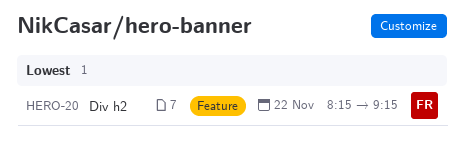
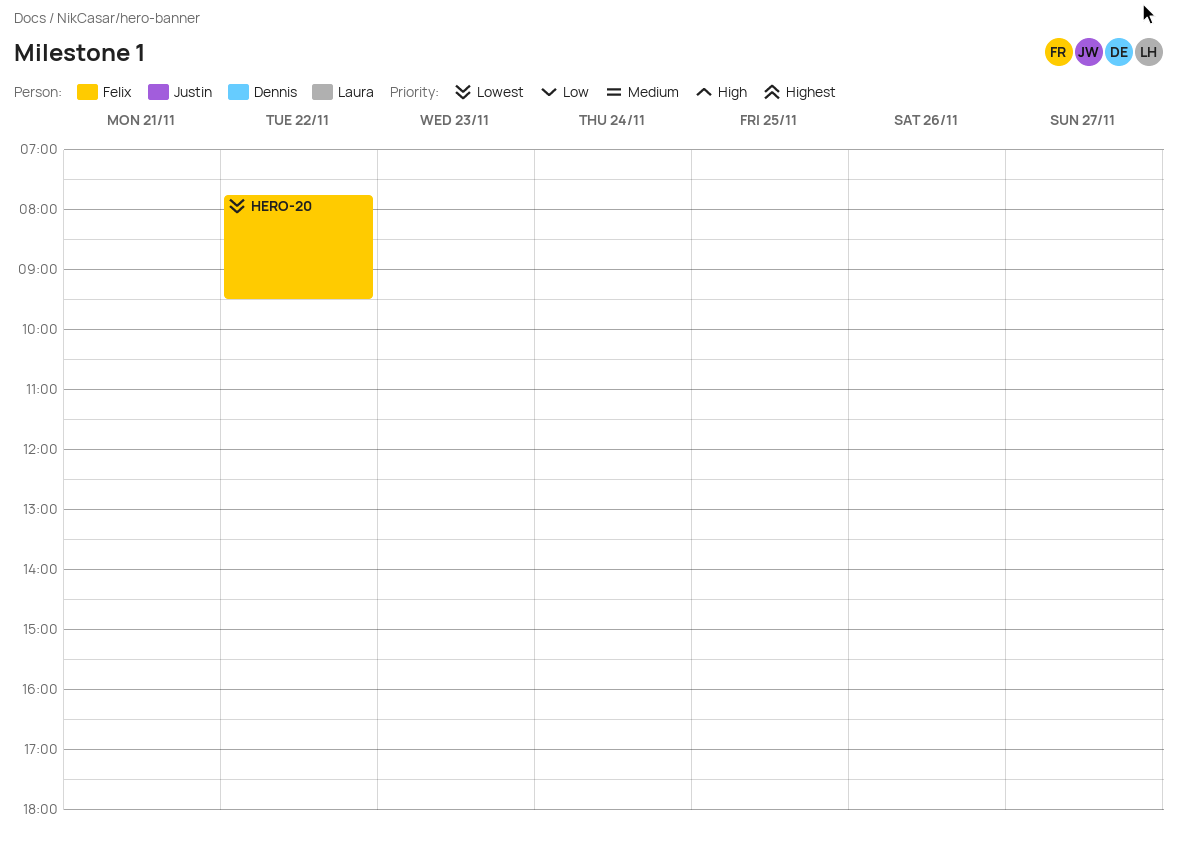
HERO-20, begins: 08:15 -> 07:45
HERO-20, ends: 09:15 -> 09:30

